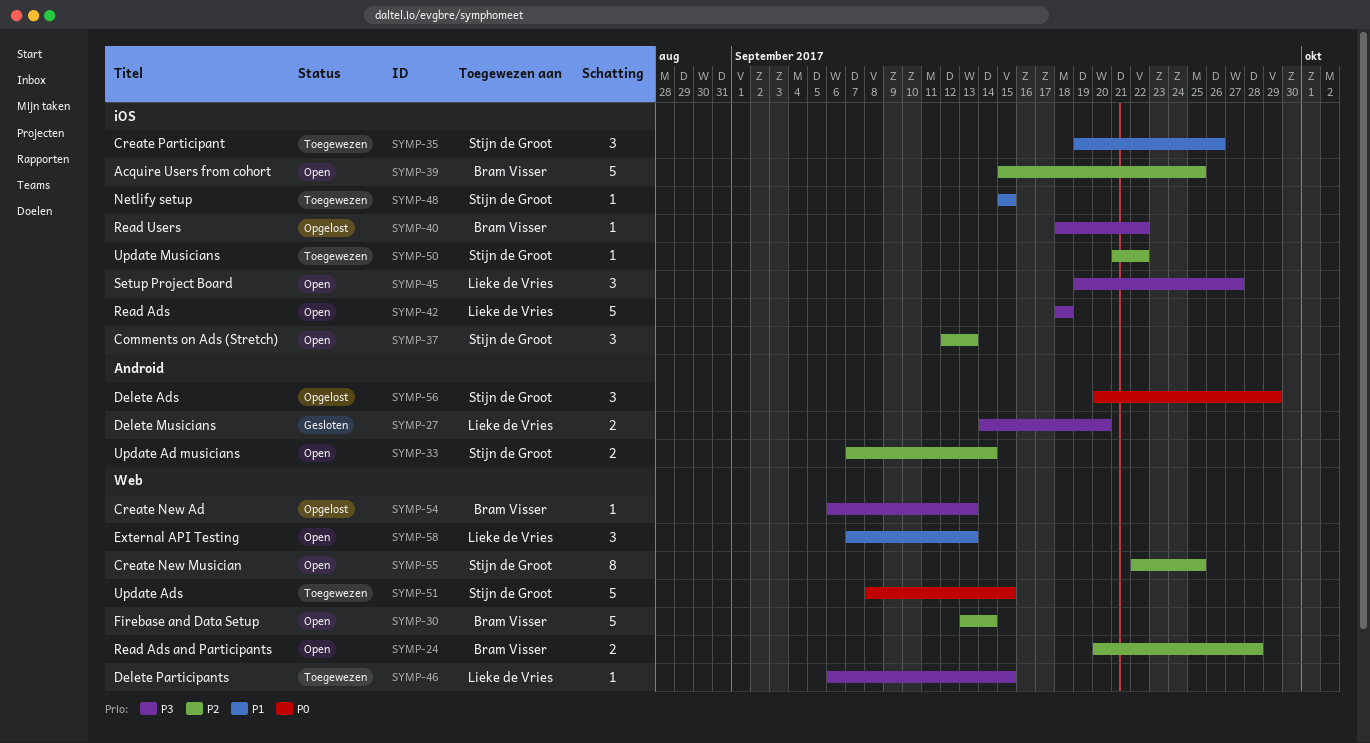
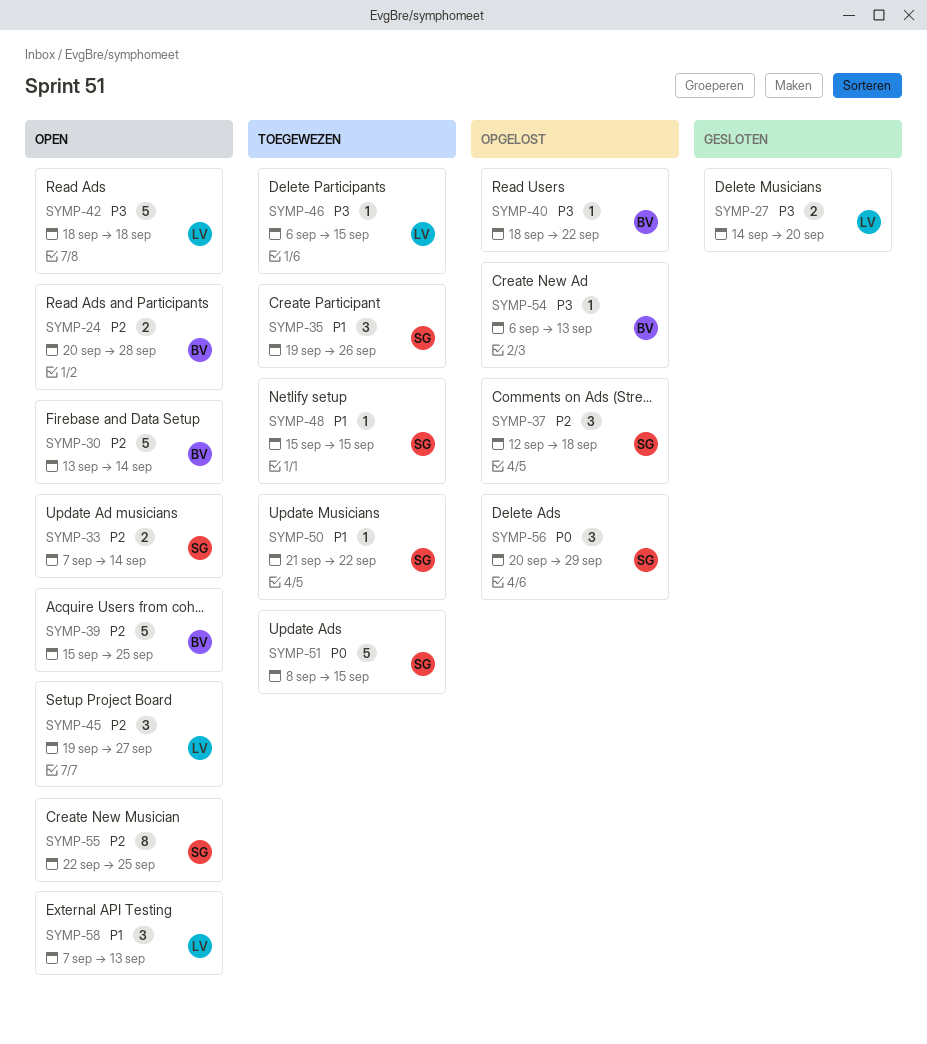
SYMP-37, status: Open -> Opgelost
SYMP-37, due: Sep 13 -> Sep 18
SYMP-45, priority: P3 -> P2
SYMP-50, priority: P2 -> P1

